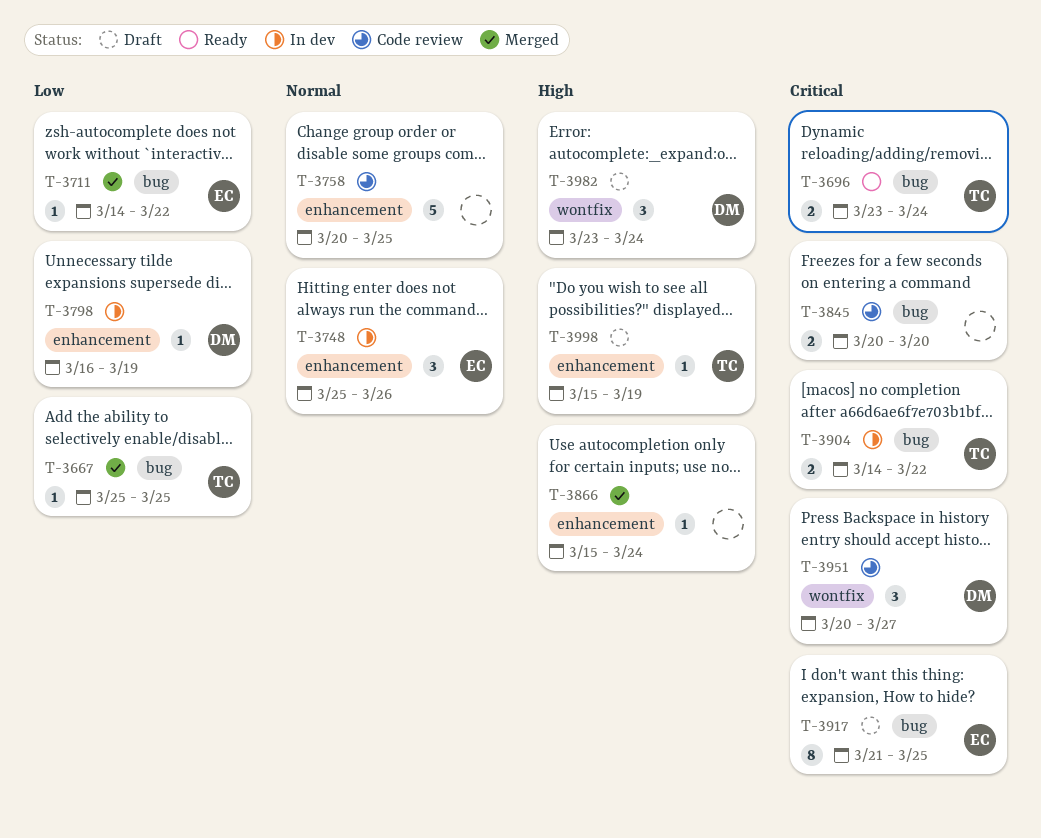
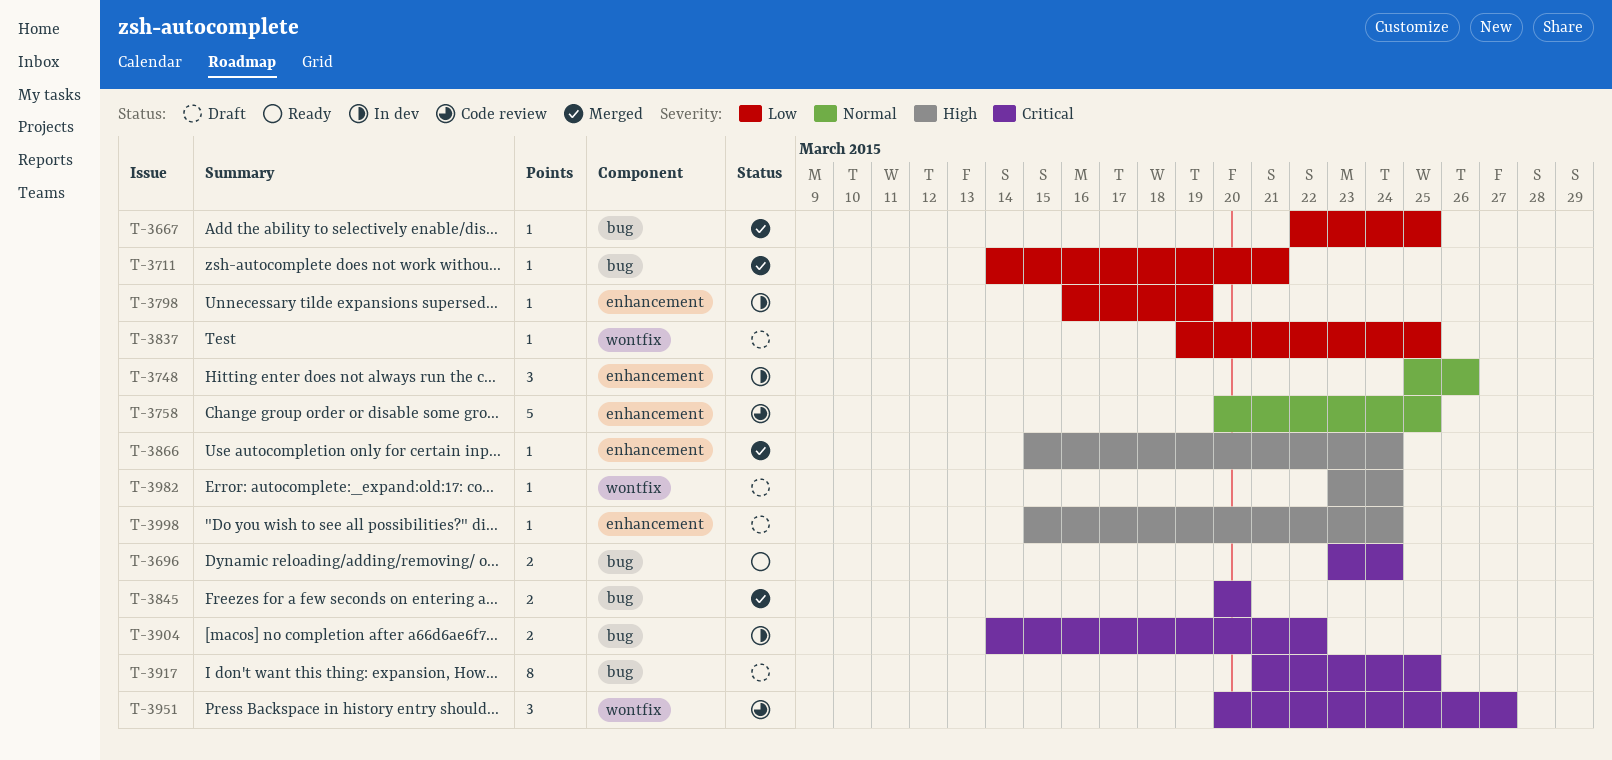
T-3667, start: Mar 25 -> Mar 22
T-3711, due: Mar 22 -> Mar 21
T-3837: none -> present
T-3845, status: Code review -> Merged
T-3982, estimate: 3 -> 1
T-3998, due: Mar 19 -> Mar 24

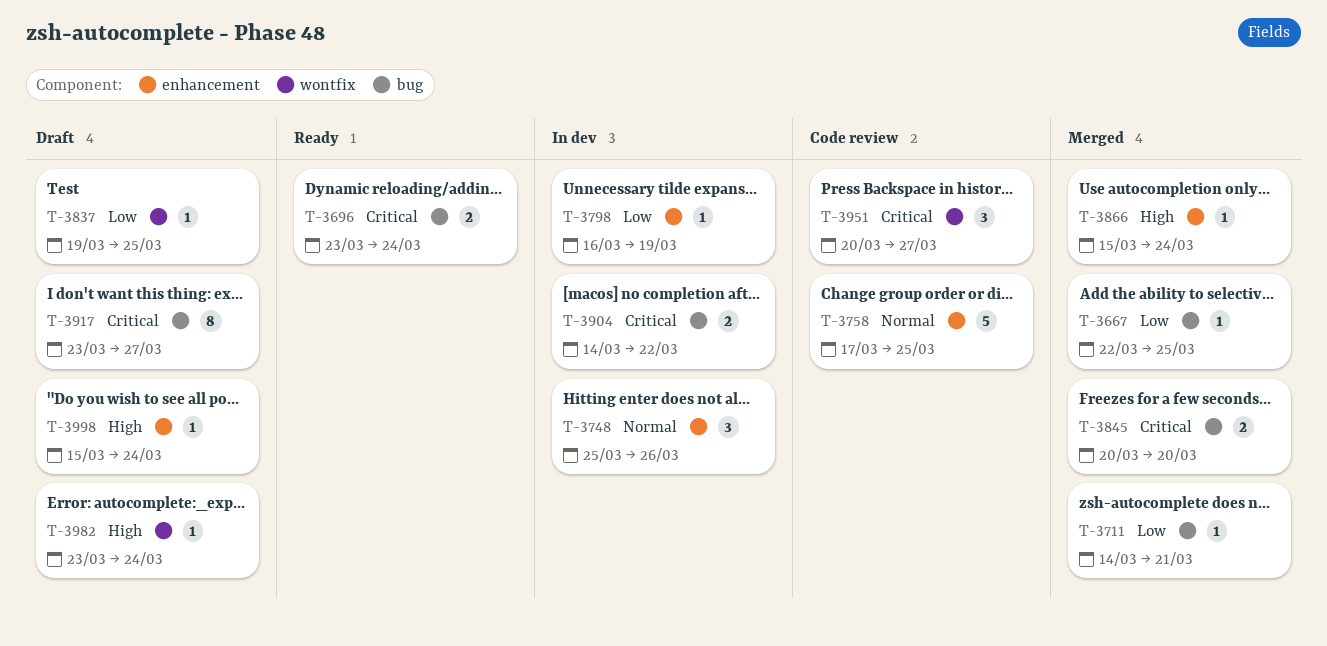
T-3758, start: Mar 20 -> Mar 17
T-3917, start: Mar 21 -> Mar 23
T-3917, due: Mar 25 -> Mar 27

